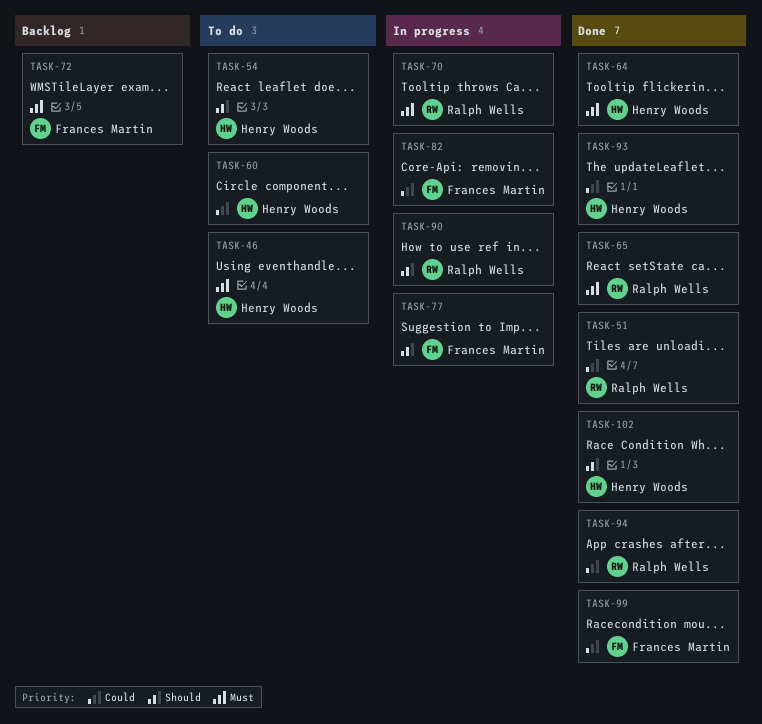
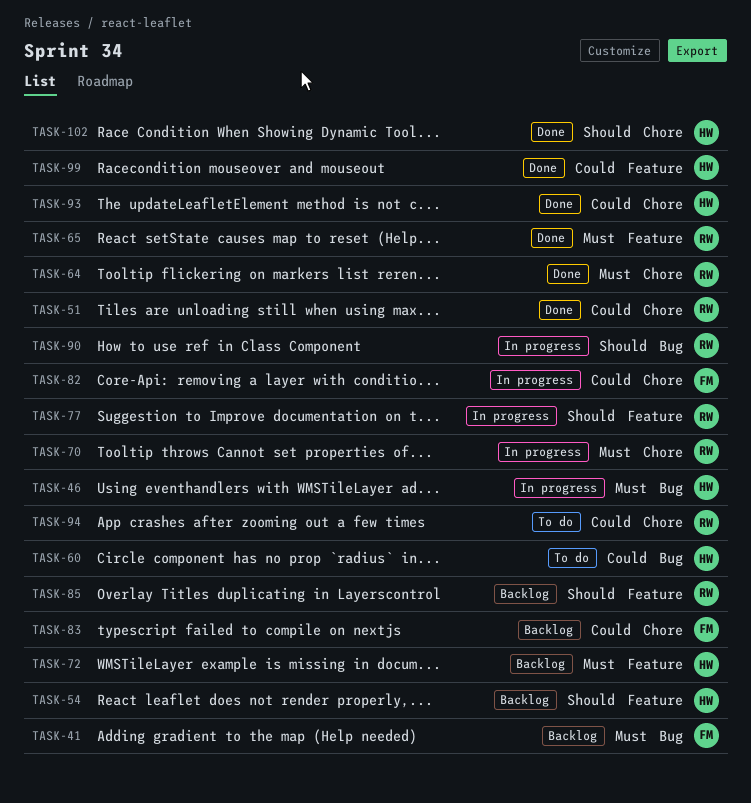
TASK-41: none -> present
TASK-46, status: To do -> In progress
TASK-54, status: To do -> Backlog
TASK-64, owner: Henry Woods -> Ralph Wells
TASK-72, owner: Frances Martin -> Henry Woods
TASK-77, owner: Frances Martin -> Ralph Wells
TASK-83: none -> present
TASK-85: none -> present
TASK-94, status: Done -> To do
TASK-99, owner: Frances Martin -> Henry Woods

